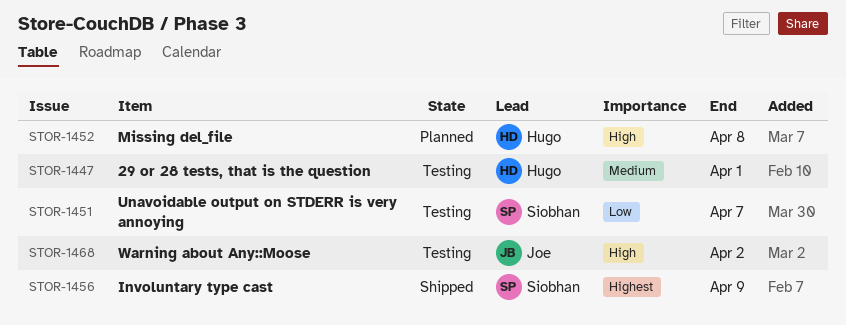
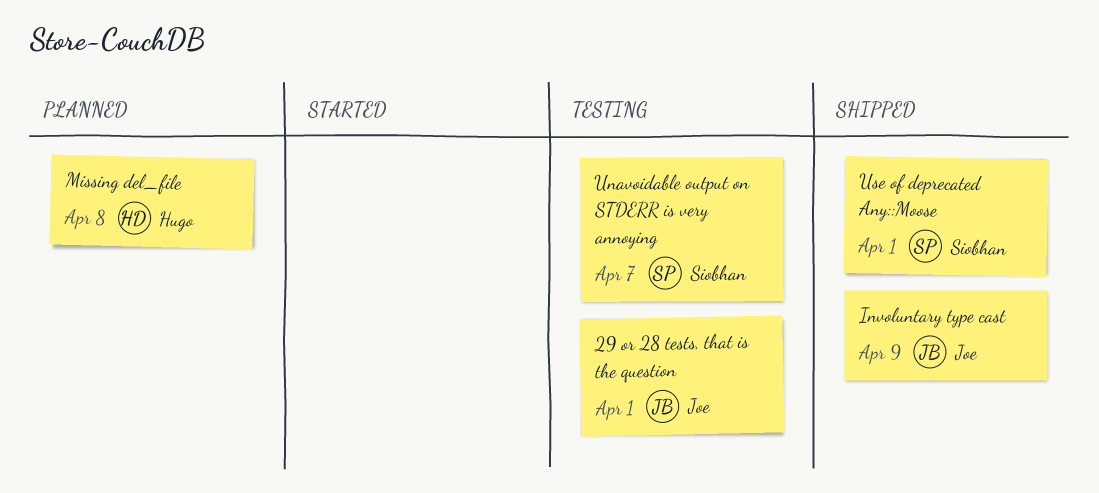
29 or 28 tests, that is the question, owner: Hugo -> Joe
Involuntary type cast, owner: Siobhan -> Joe
Use of deprecated Any::Moose: none -> present
Warning about Any::Moose: present -> none

